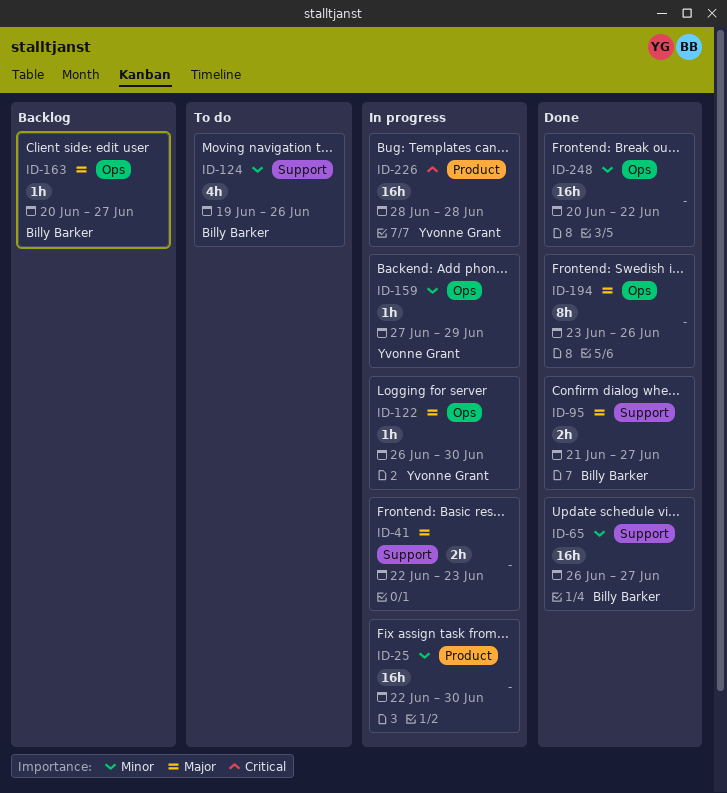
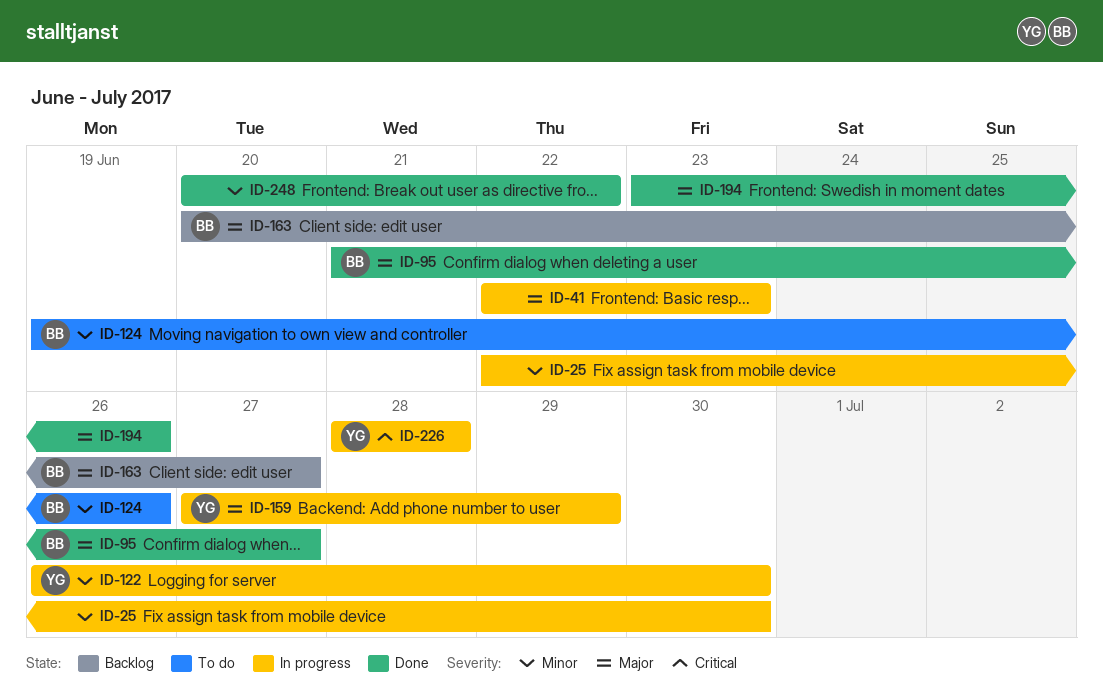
ID-65: present -> none
ID-122, priority: Major -> Minor
ID-159, priority: Minor -> Major

